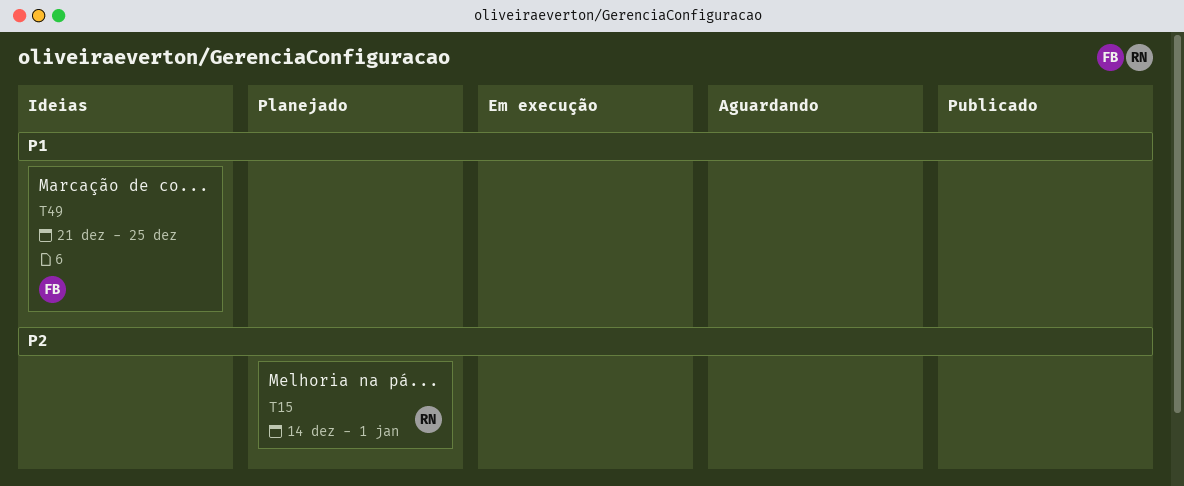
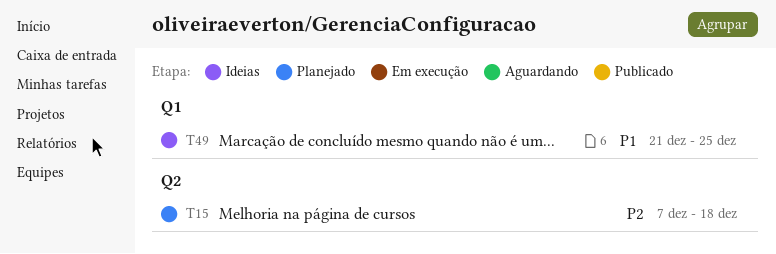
T15, start: Dec 14 -> Dec 7
T15, due: Jan 1 -> Dec 18

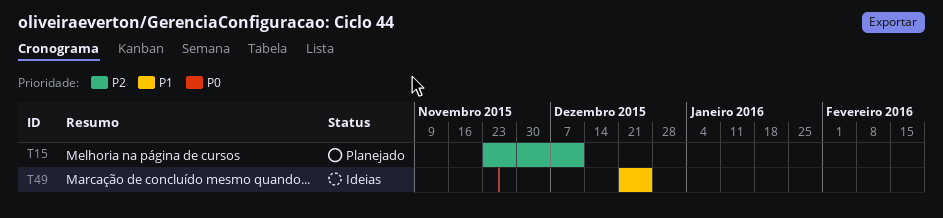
T15, start: Dec 7 -> Nov 23
T15, due: Dec 18 -> Dec 11

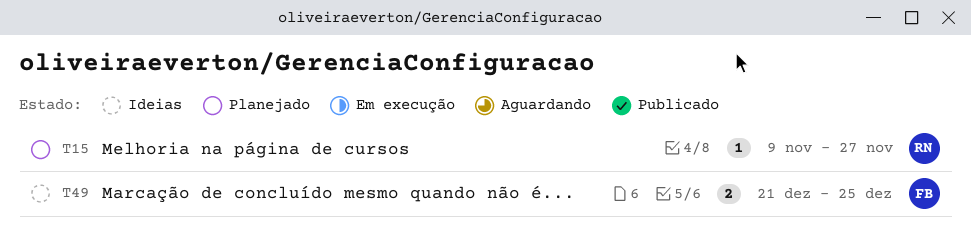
T15, start: Nov 23 -> Nov 9
T15, due: Dec 11 -> Nov 27

